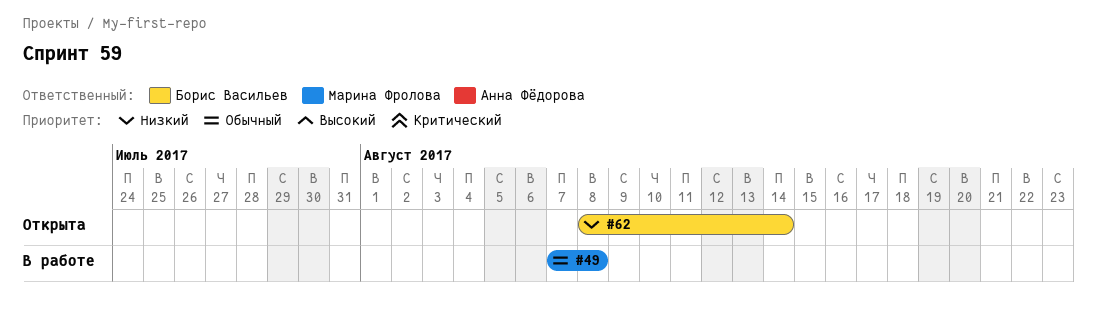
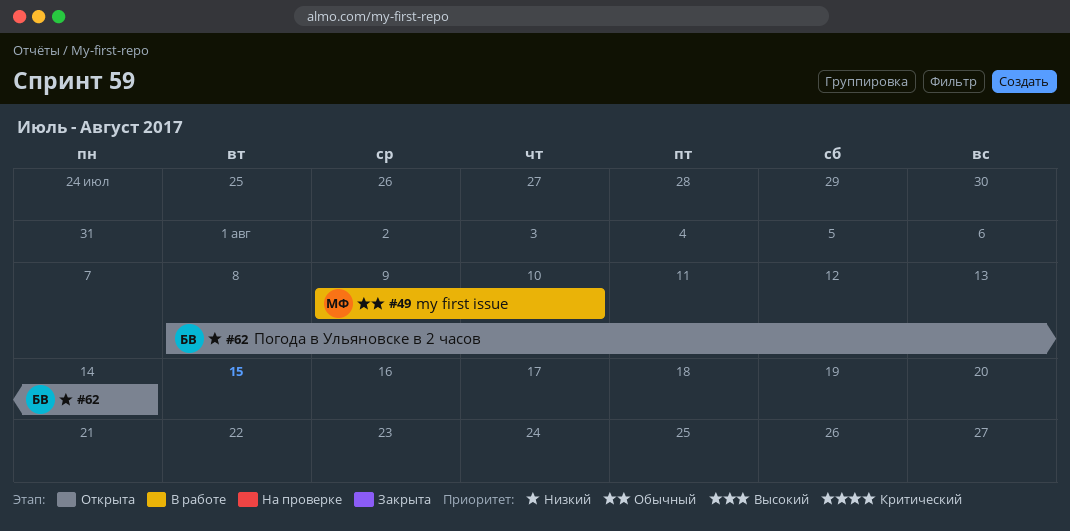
#49, start: Aug 7 -> Aug 9
#49, due: Aug 8 -> Aug 10

